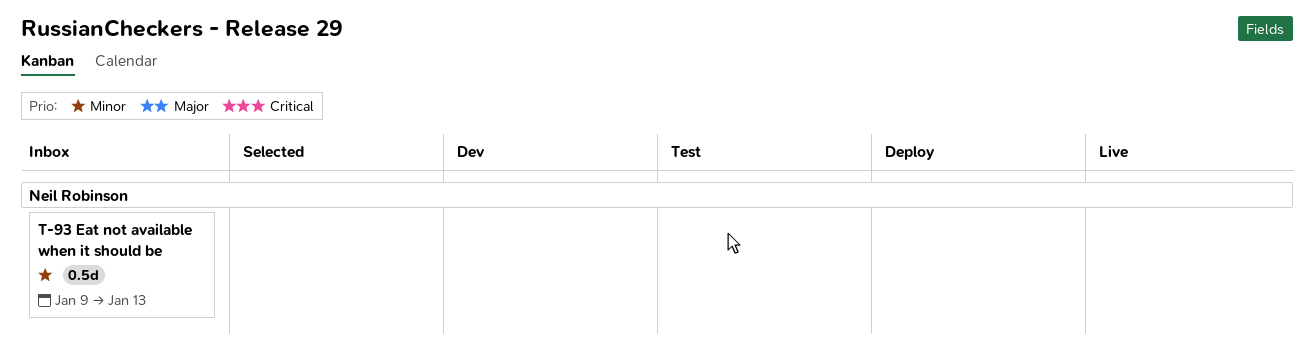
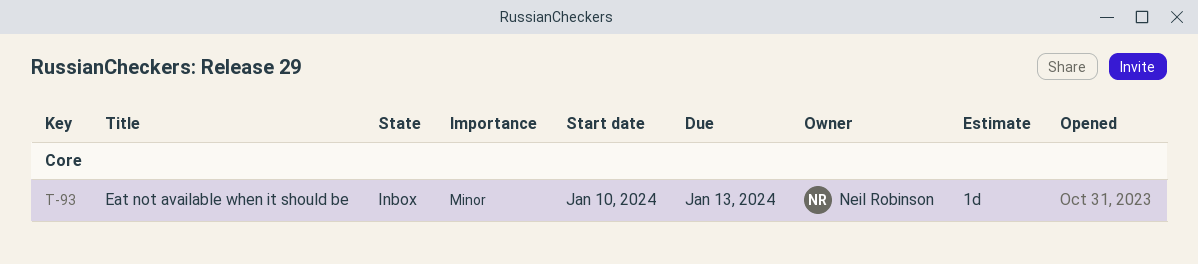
T-93, estimate: 0.5d -> 1d
T-93, start: Jan 9 -> Jan 10

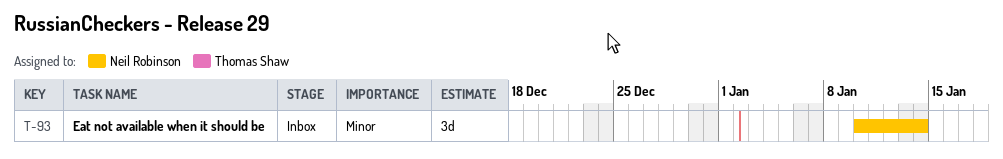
T-93, estimate: 1d -> 3d
T-93, due: Jan 13 -> Jan 14

